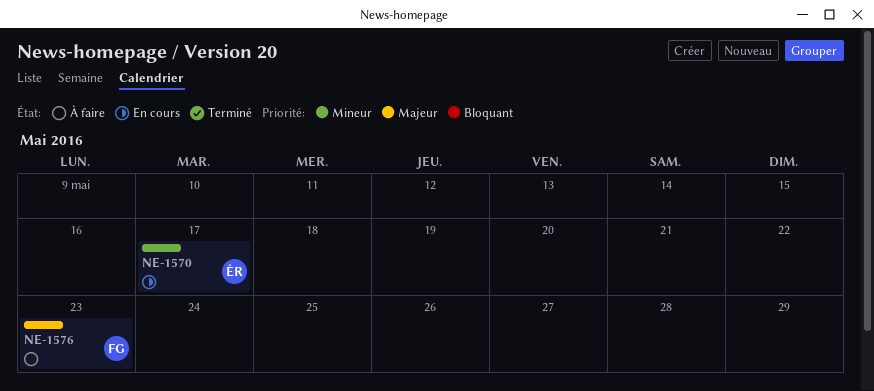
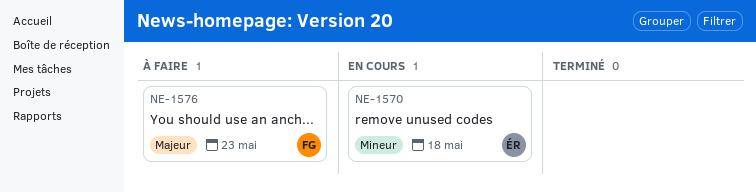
NE-1570, due: May 17 -> May 18

